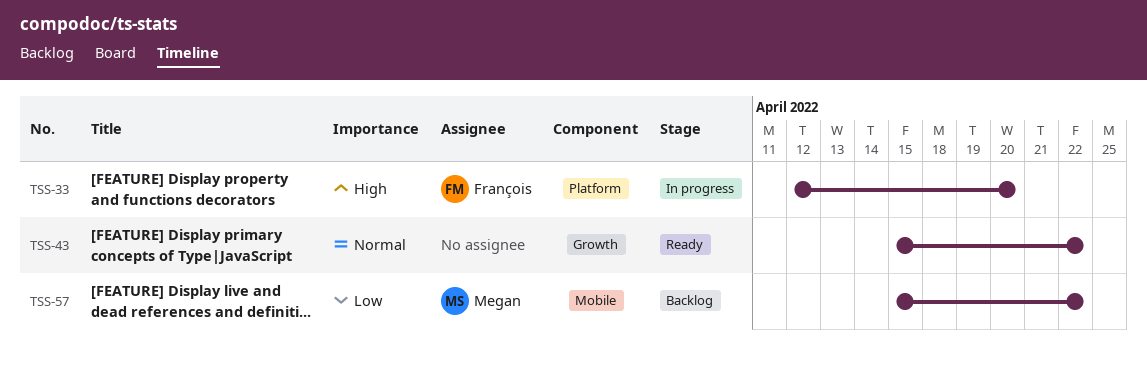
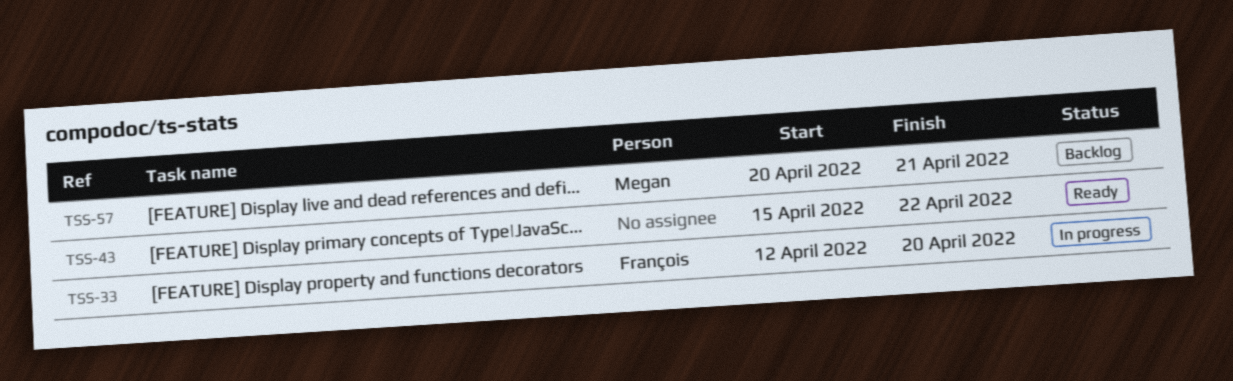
TSS-57, start: Apr 15 -> Apr 20
TSS-57, due: Apr 22 -> Apr 21

